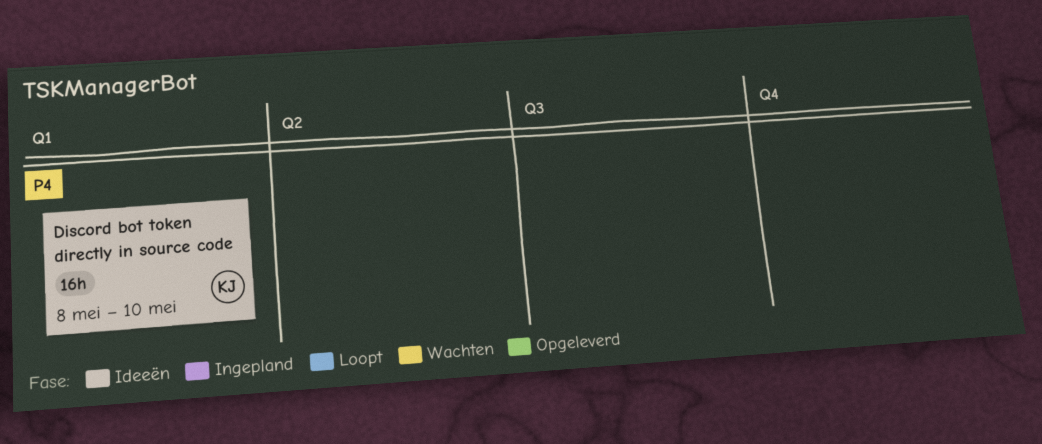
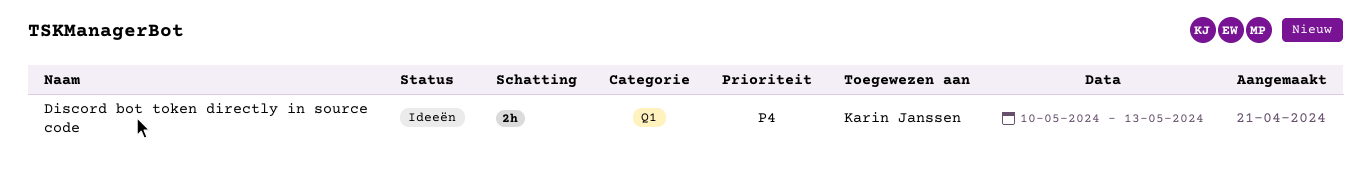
Discord bot token directly in source code, estimate: 16h -> 2h
Discord bot token directly in source code, start: May 8 -> May 10
Discord bot token directly in source code, due: May 10 -> May 13

